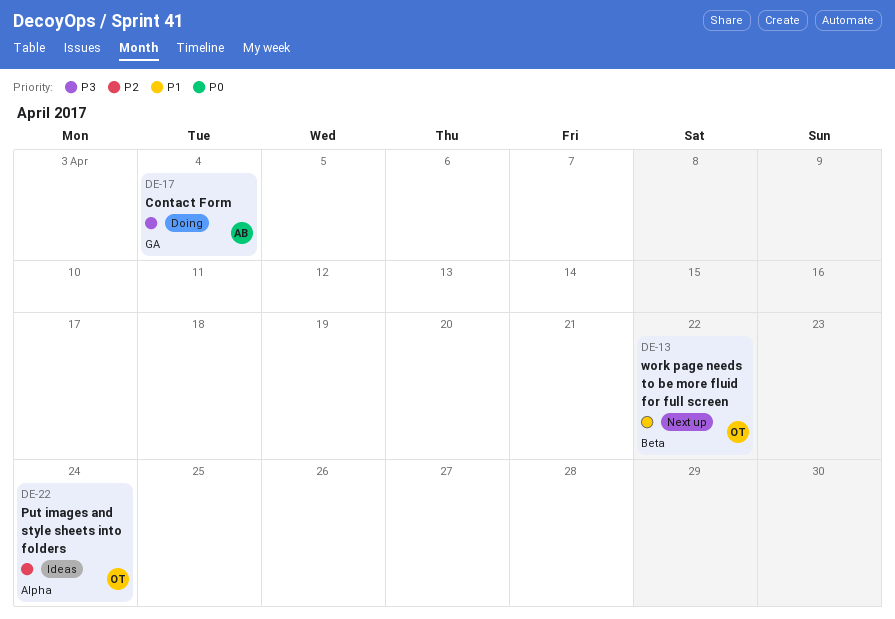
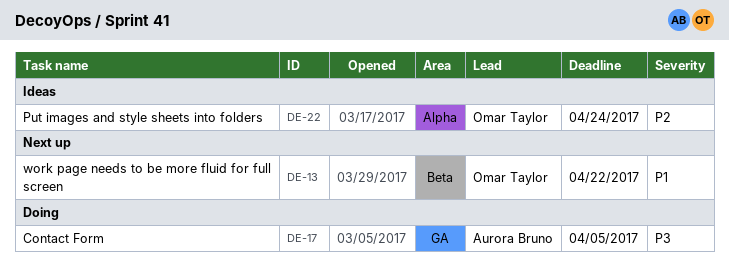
DE-17, due: Apr 4 -> Apr 5

